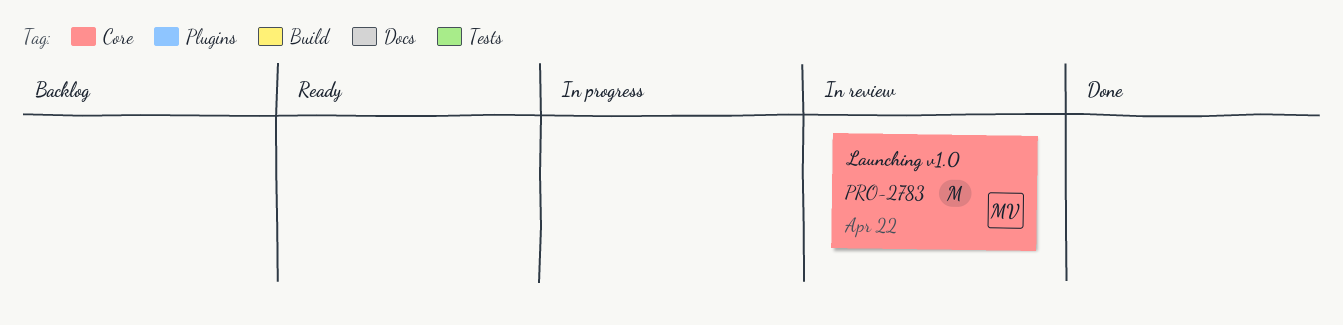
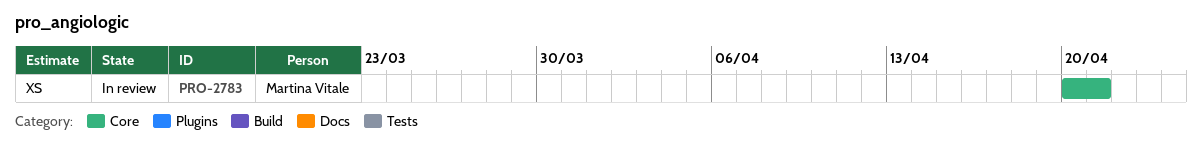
PRO-2783, estimate: M -> XS
PRO-2783, due: Apr 22 -> Apr 21

